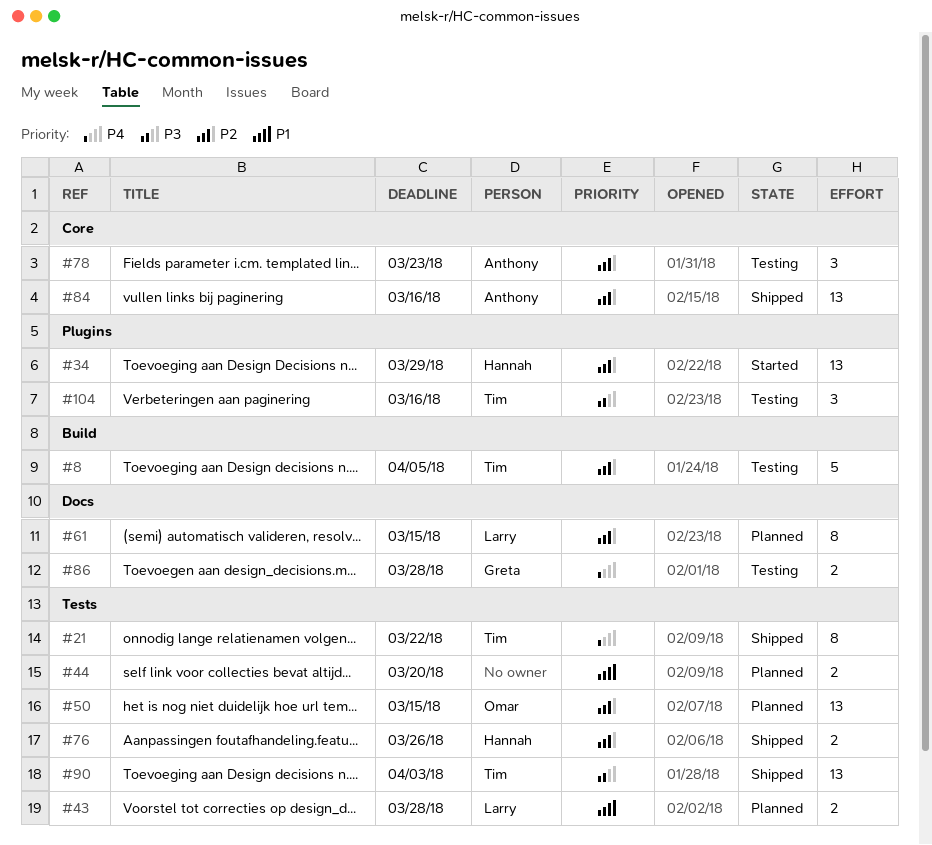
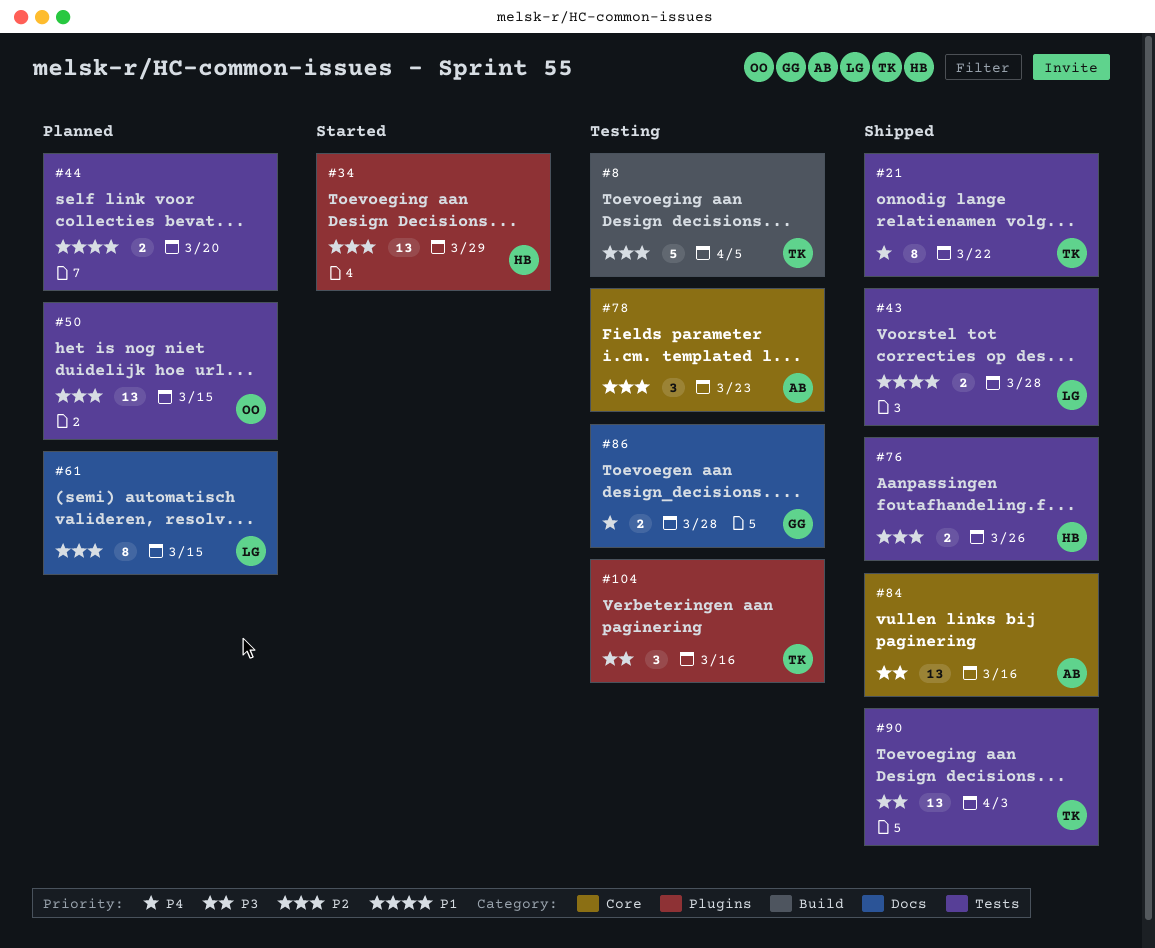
#43, status: Planned -> Shipped
#84, priority: P2 -> P3

